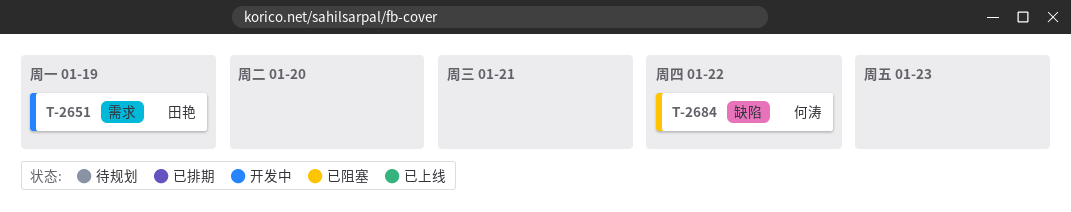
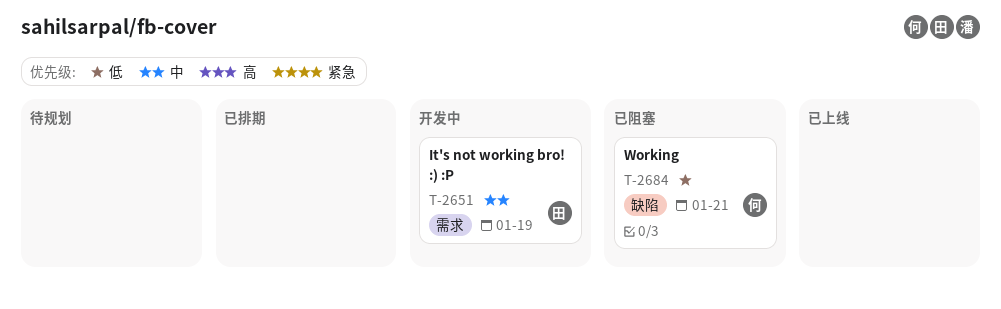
T-2684, due: Jan 22 -> Jan 21

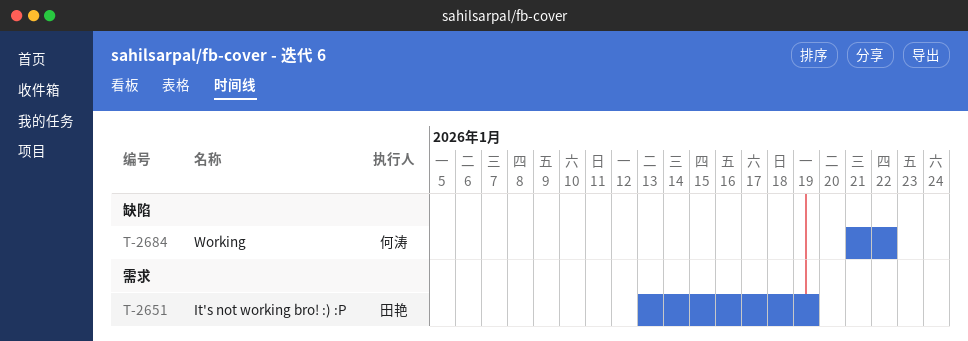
T-2684, due: Jan 21 -> Jan 22

